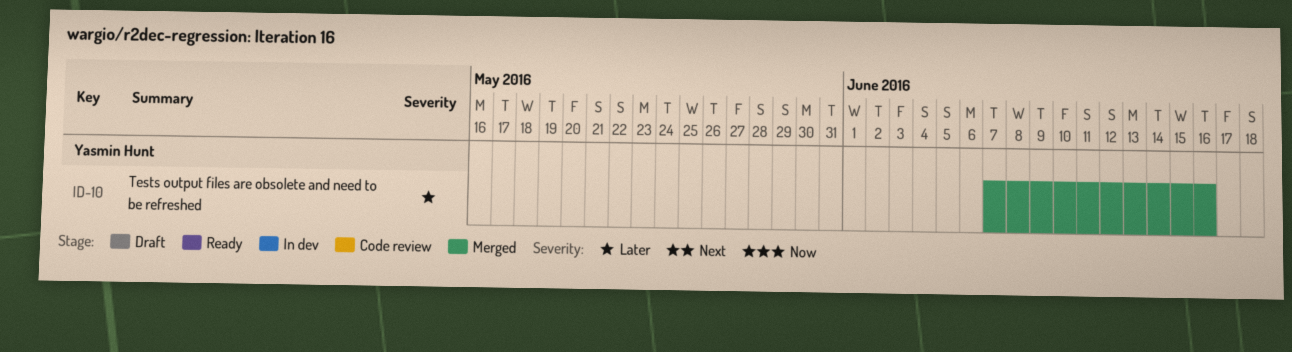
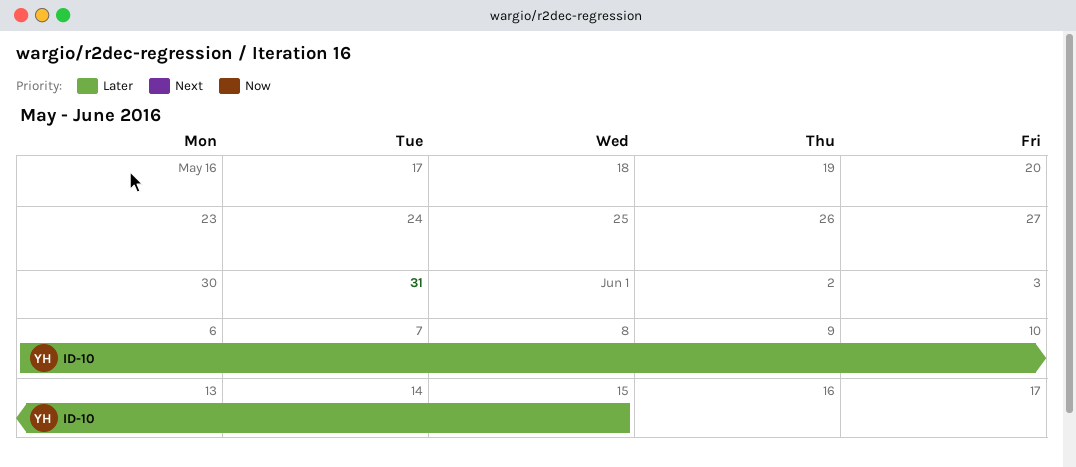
ID-10, start: Jun 7 -> Jun 6
ID-10, due: Jun 16 -> Jun 15

